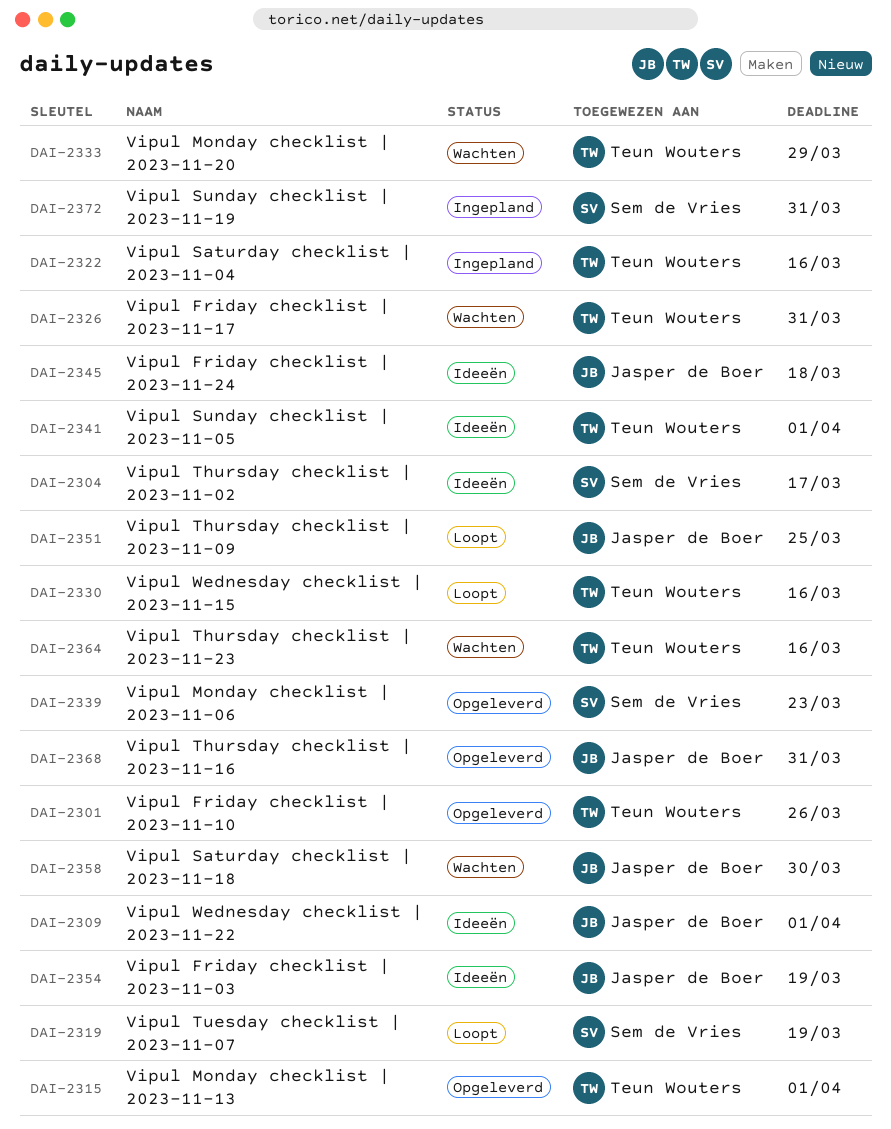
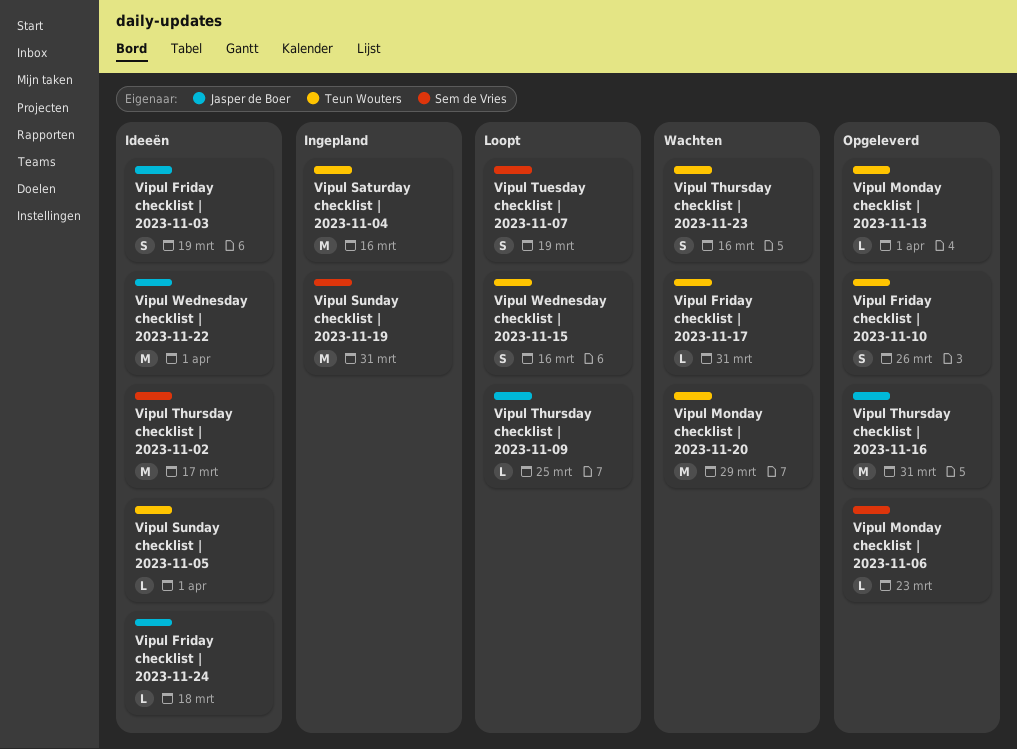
Vipul Saturday checklist | 2023-11-18: present -> none

